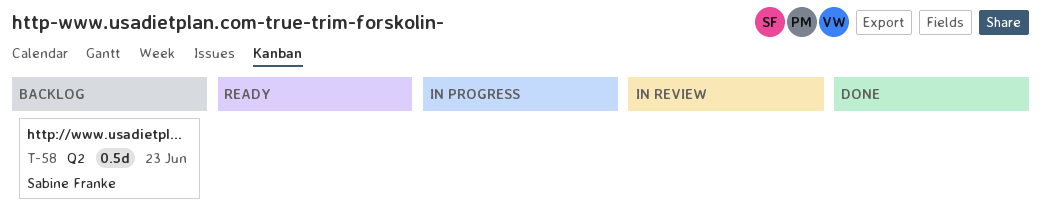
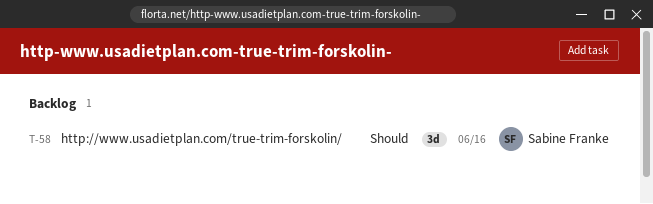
T-58, estimate: 0.5d -> 3d
T-58, due: Jun 23 -> Jun 16

